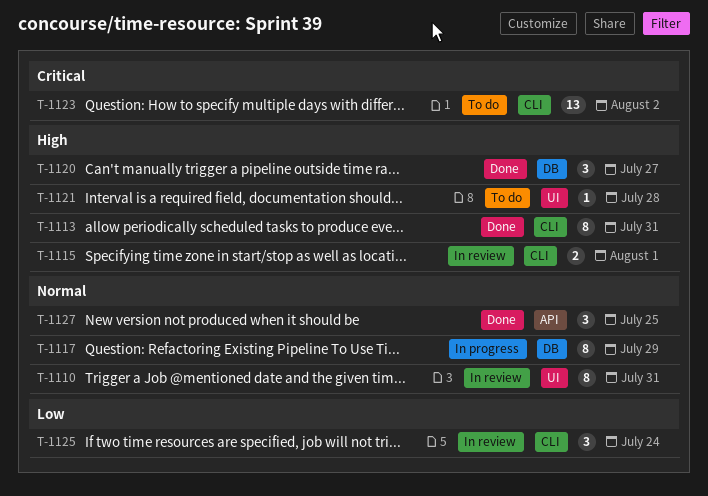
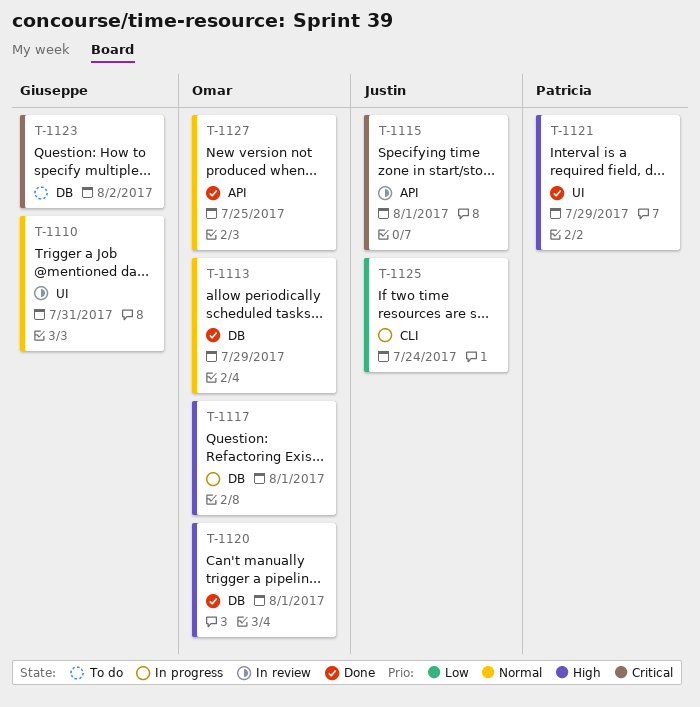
T-1113, priority: High -> Normal
T-1113, label: CLI -> DB
T-1113, due: Jul 31 -> Jul 29
T-1115, priority: High -> Critical
T-1115, label: CLI -> API
T-1117, priority: Normal -> High
T-1117, due: Jul 29 -> Aug 1
T-1120, due: Jul 27 -> Aug 1
T-1121, status: To do -> Done
T-1121, due: Jul 28 -> Jul 29
T-1123, label: CLI -> DB
T-1125, status: In review -> In progress

